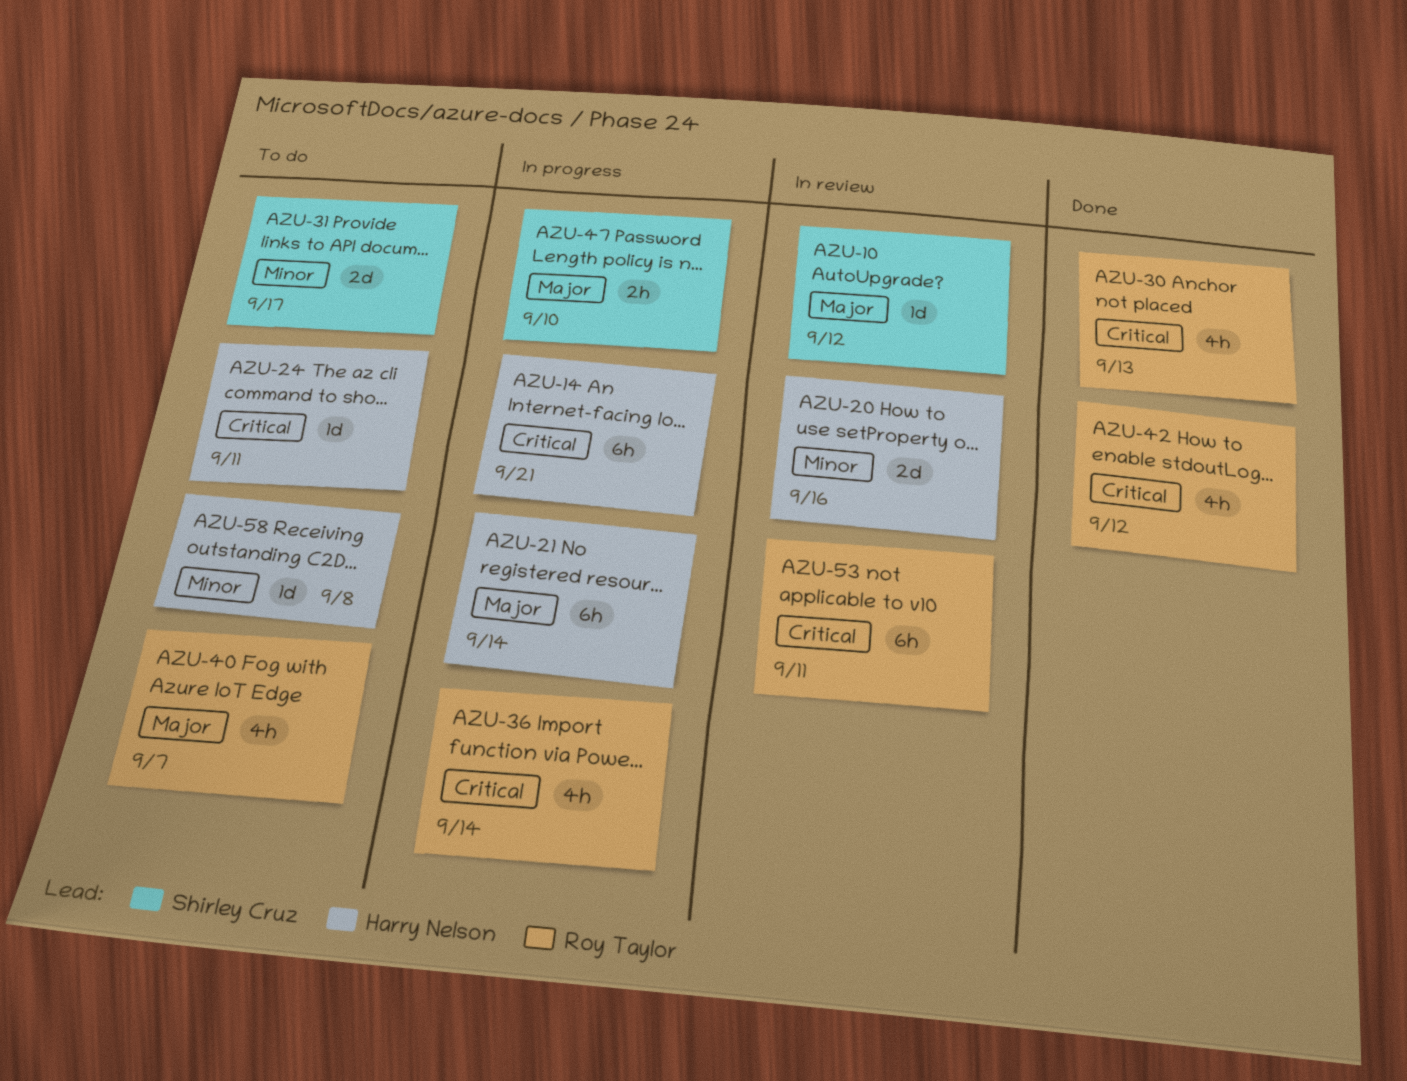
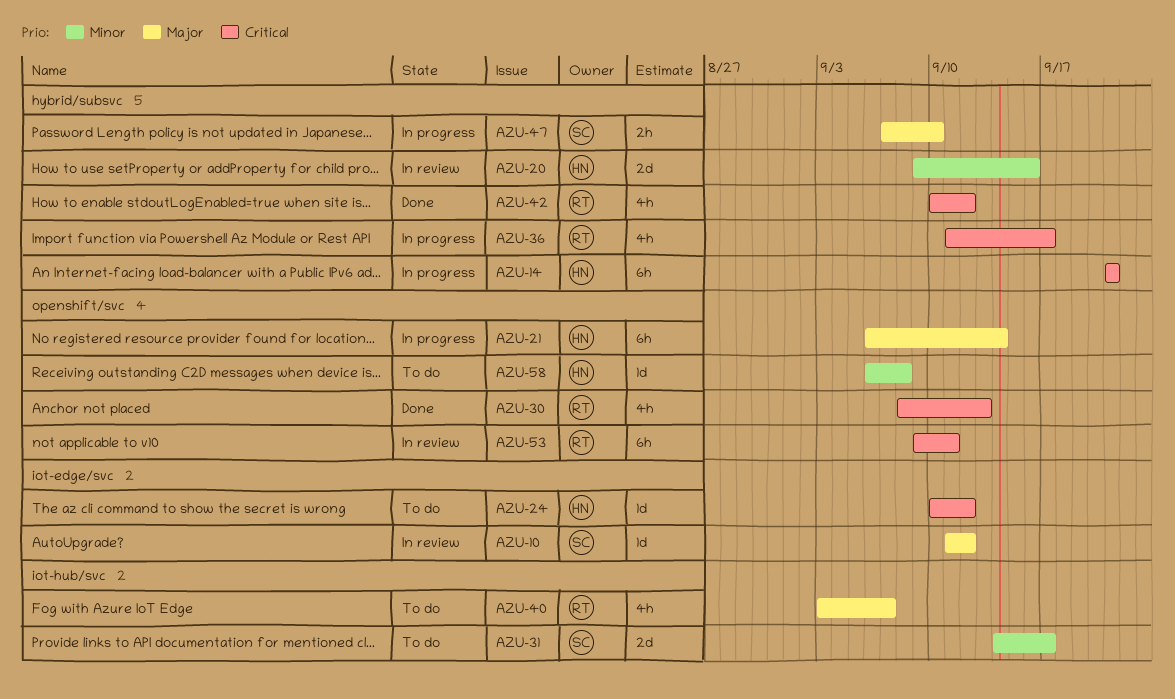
AZU-24, due: Sep 11 -> Sep 12
AZU-36, due: Sep 14 -> Sep 17

